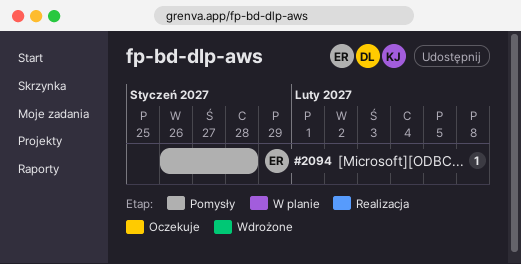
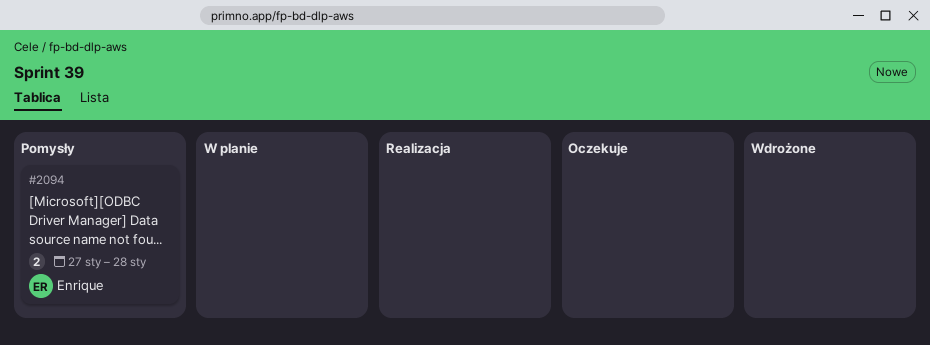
#2094, estimate: 1 -> 2
#2094, start: Jan 26 -> Jan 27

